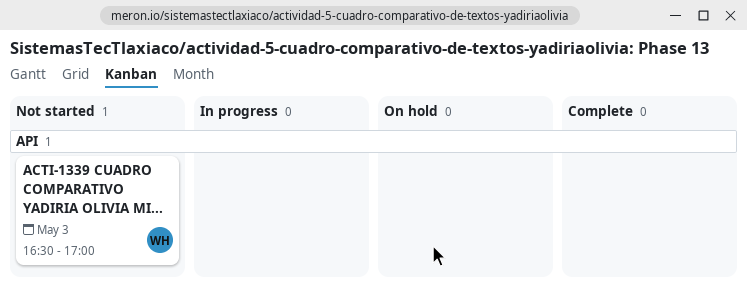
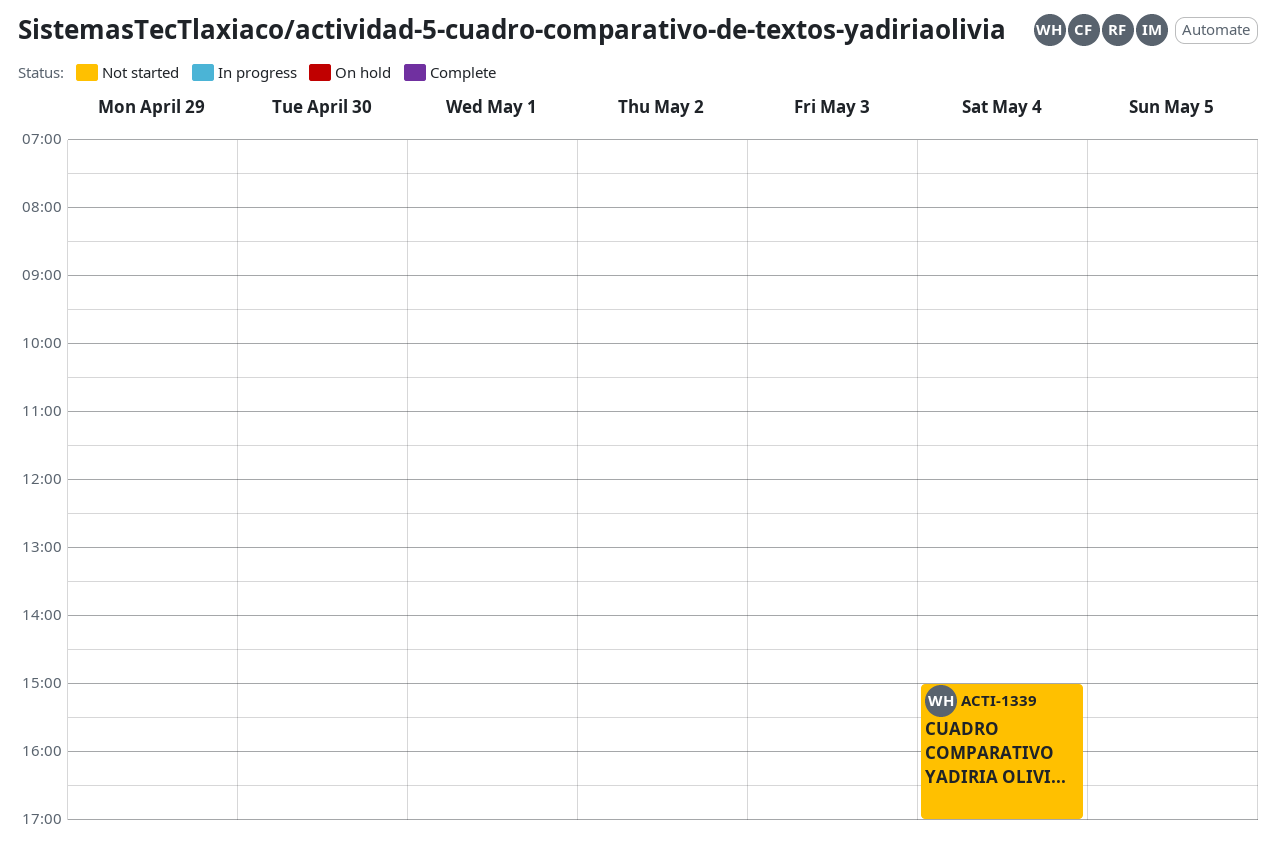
ACTI-1339, day: May 3 -> May 4
ACTI-1339, begins: 16:30 -> 15:00

